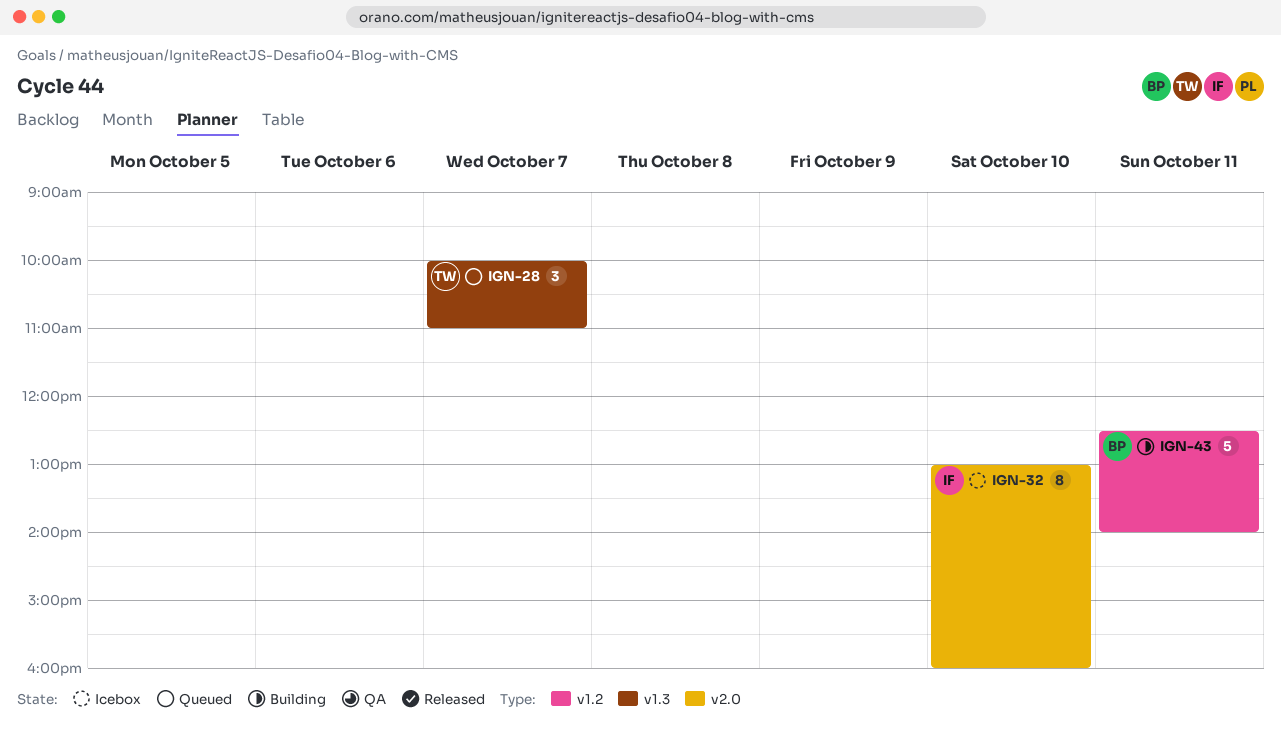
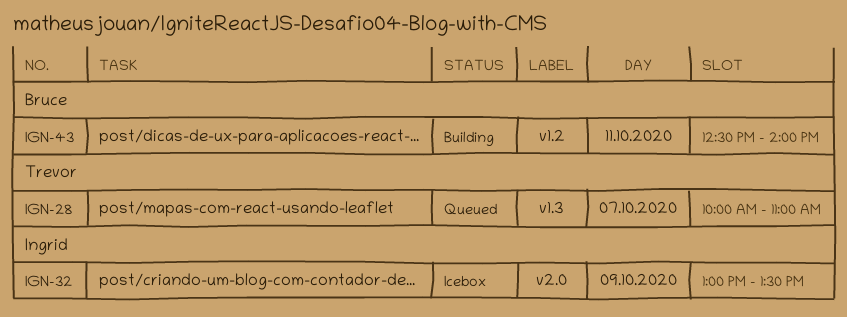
IGN-32, day: Oct 10 -> Oct 9
IGN-32, ends: 16:00 -> 13:30

